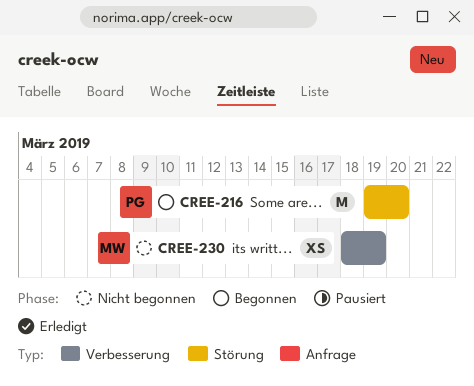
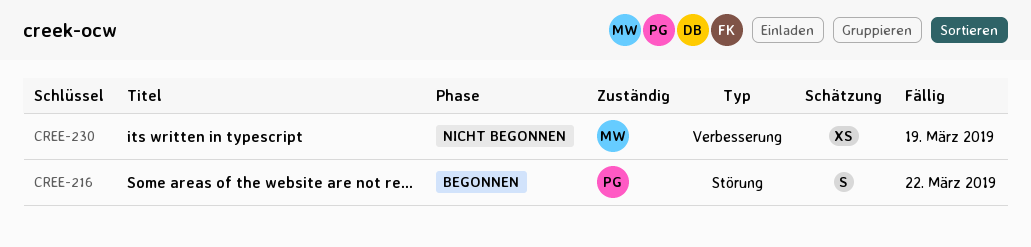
CREE-216, estimate: M -> S
CREE-216, due: Mar 20 -> Mar 22

